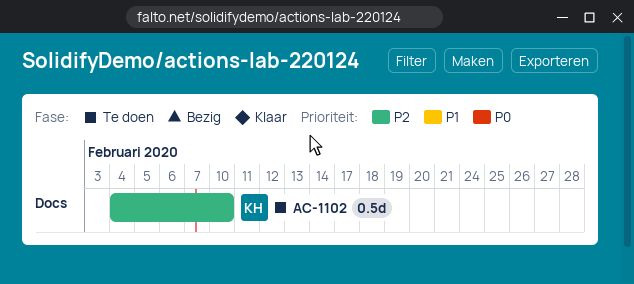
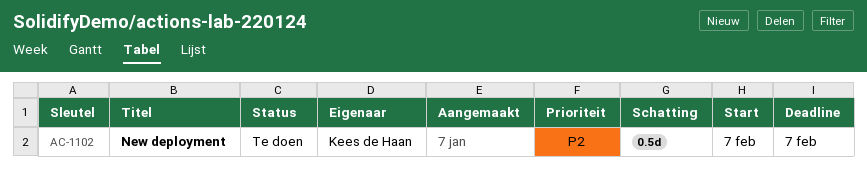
AC-1102, start: Feb 4 -> Feb 7
AC-1102, due: Feb 10 -> Feb 7

